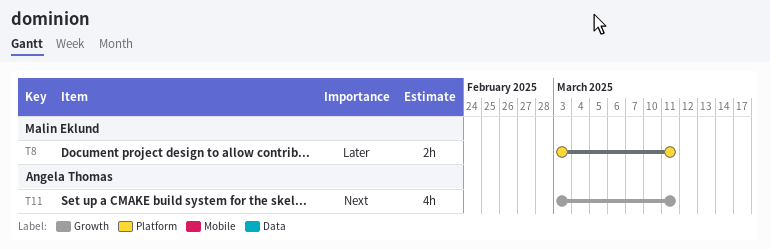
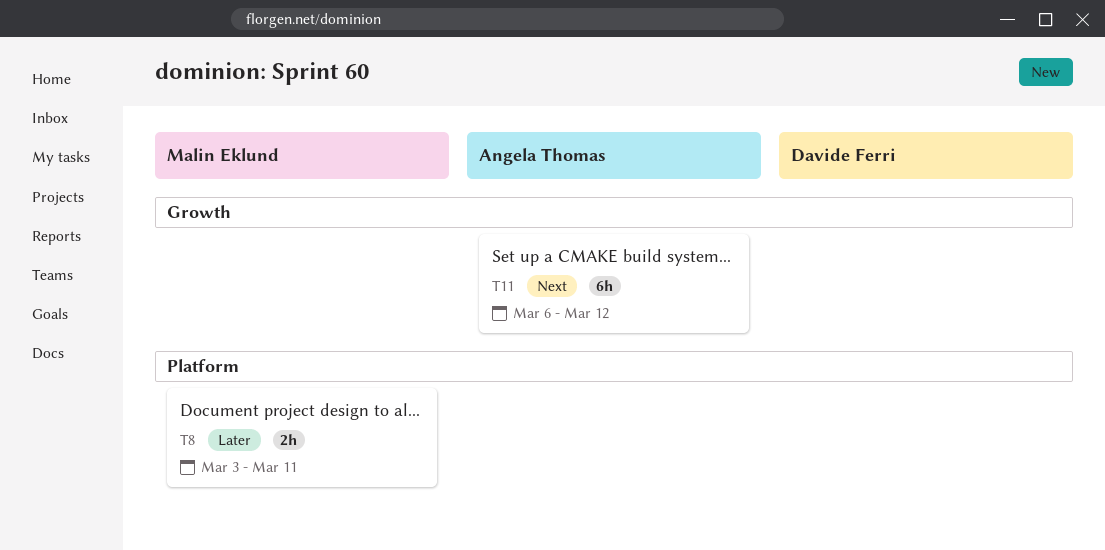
T11, estimate: 4h -> 6h
T11, start: Mar 3 -> Mar 6
T11, due: Mar 11 -> Mar 12

